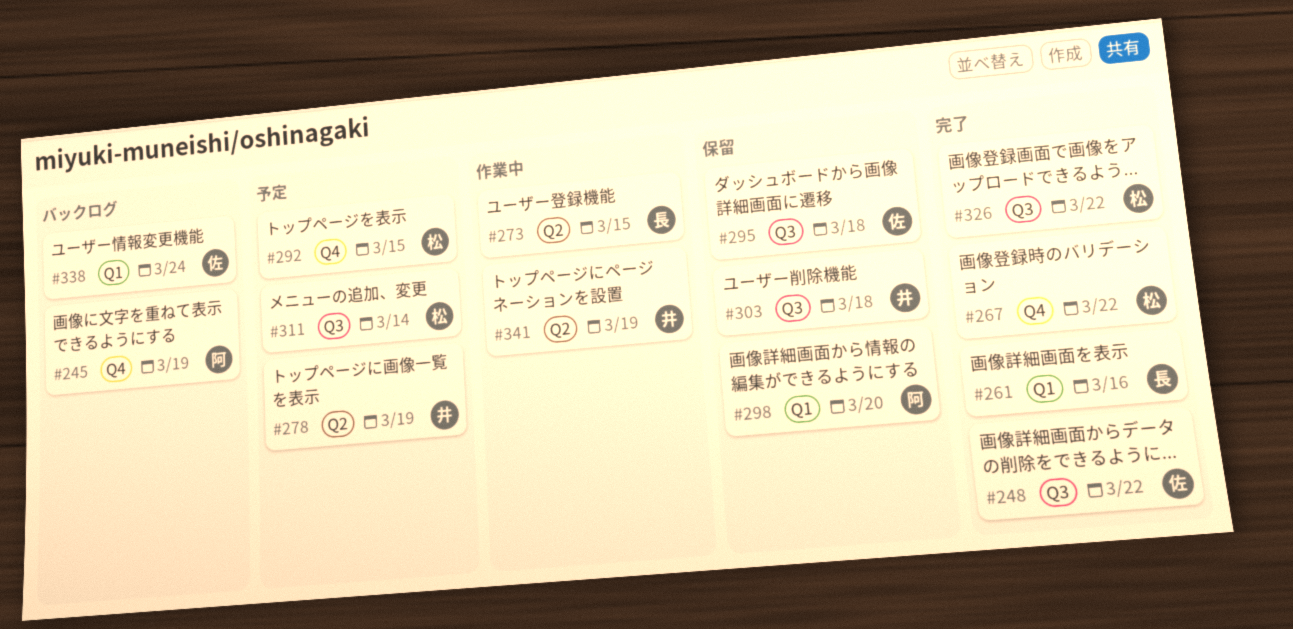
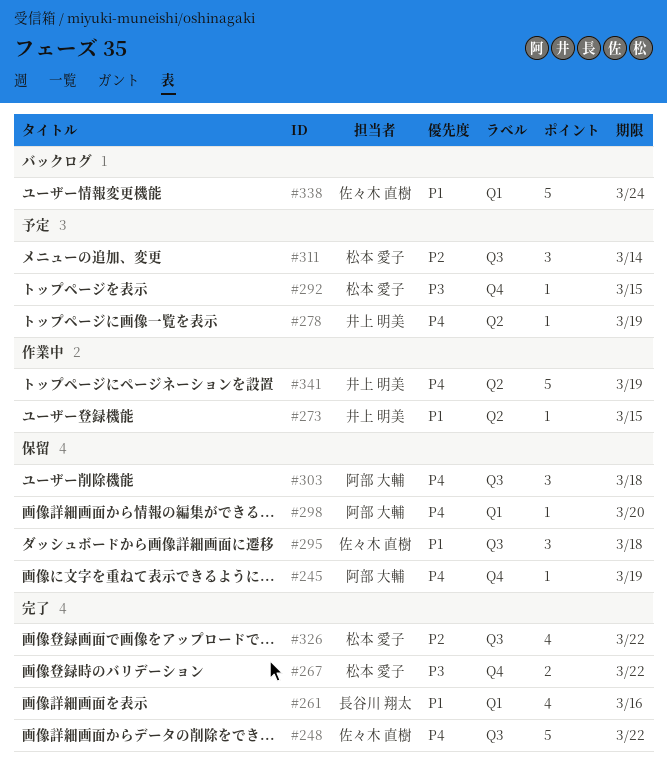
#245, status: バックログ -> 保留
#273, owner: 長谷川 翔太 -> 井上 明美
#303, owner: 井上 明美 -> 阿部 大輔

